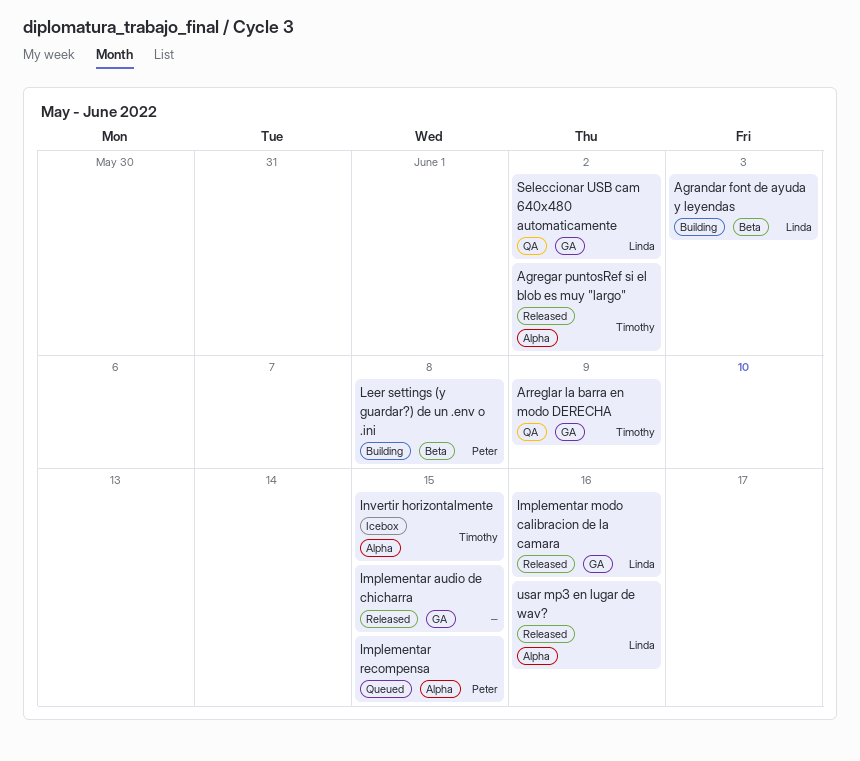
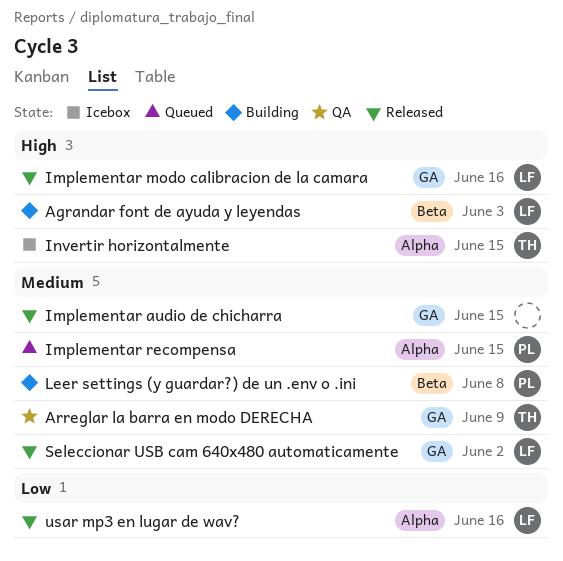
Agregar puntosRef si el blob es muy "largo": present -> none
Seleccionar USB cam 640x480 automaticamente, status: QA -> Released

